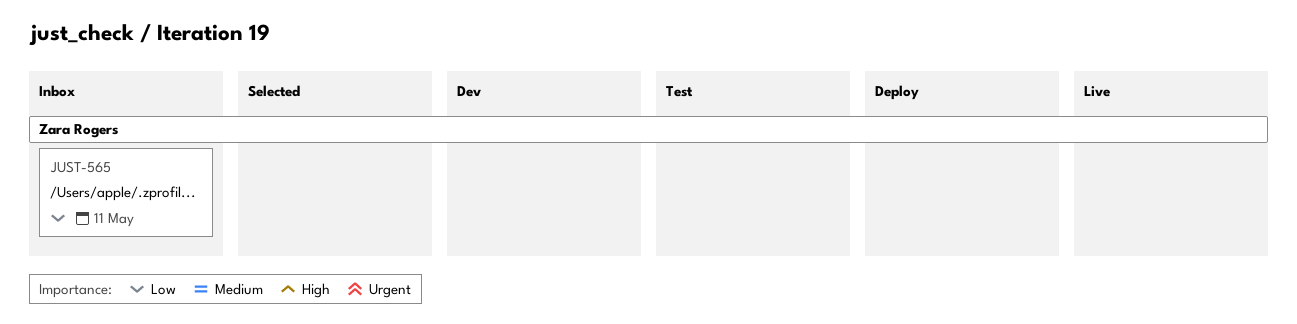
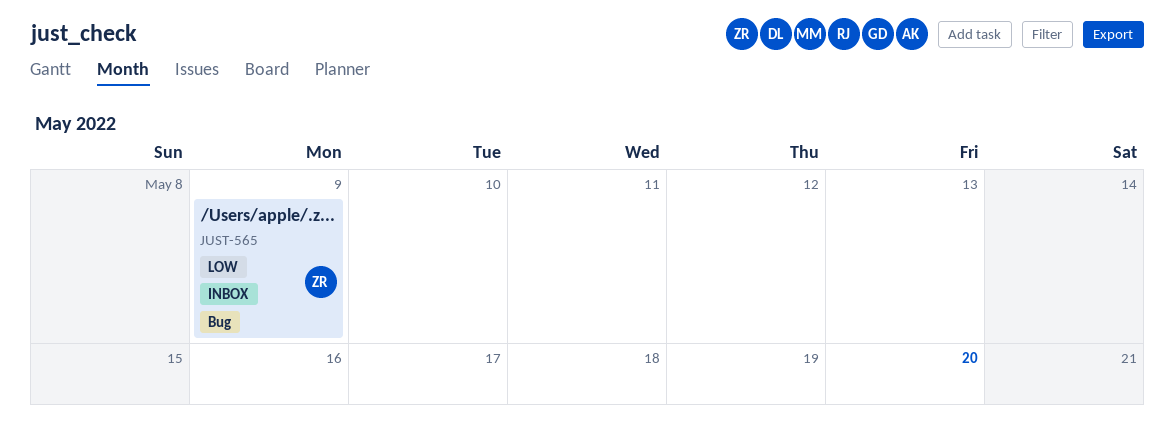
JUST-565, due: May 11 -> May 9

